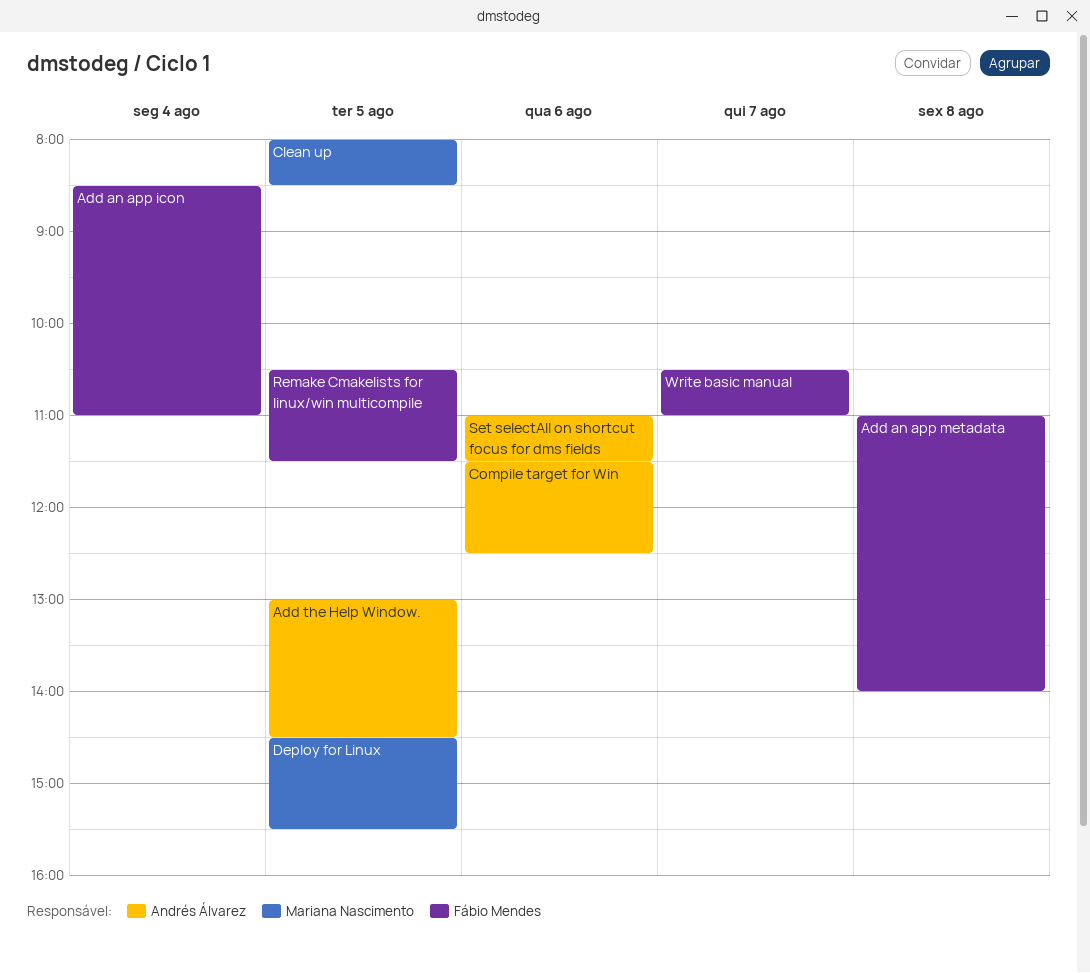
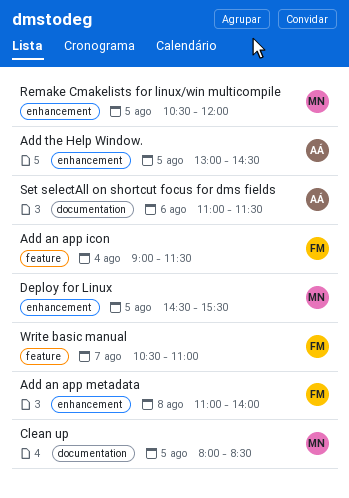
Add an app icon, begins: 08:30 -> 09:00
Add an app icon, ends: 11:00 -> 11:30
Compile target for Win: present -> none
Remake Cmakelists for linux/win multicompile, owner: Fábio Mendes -> Mariana Nascimento
Remake Cmakelists for linux/win multicompile, ends: 11:30 -> 12:00

